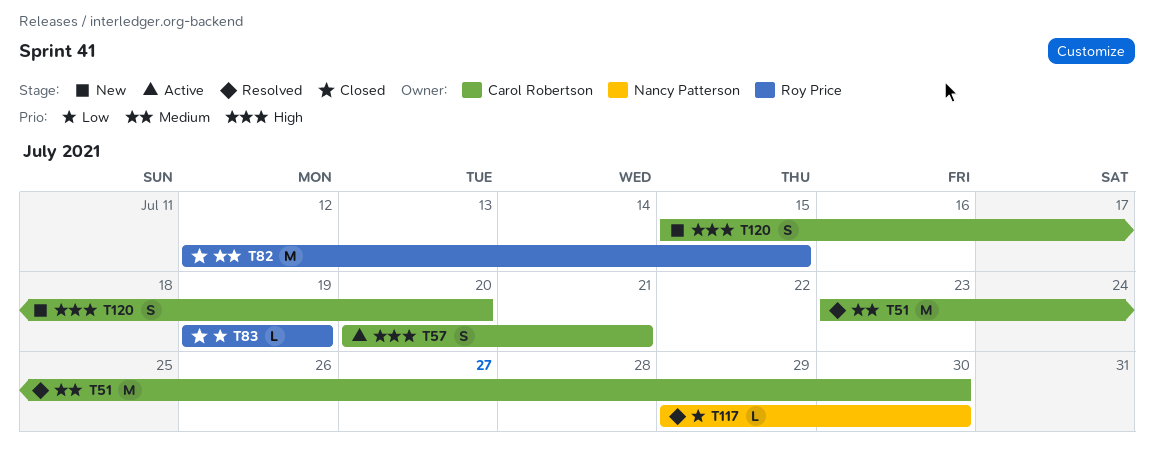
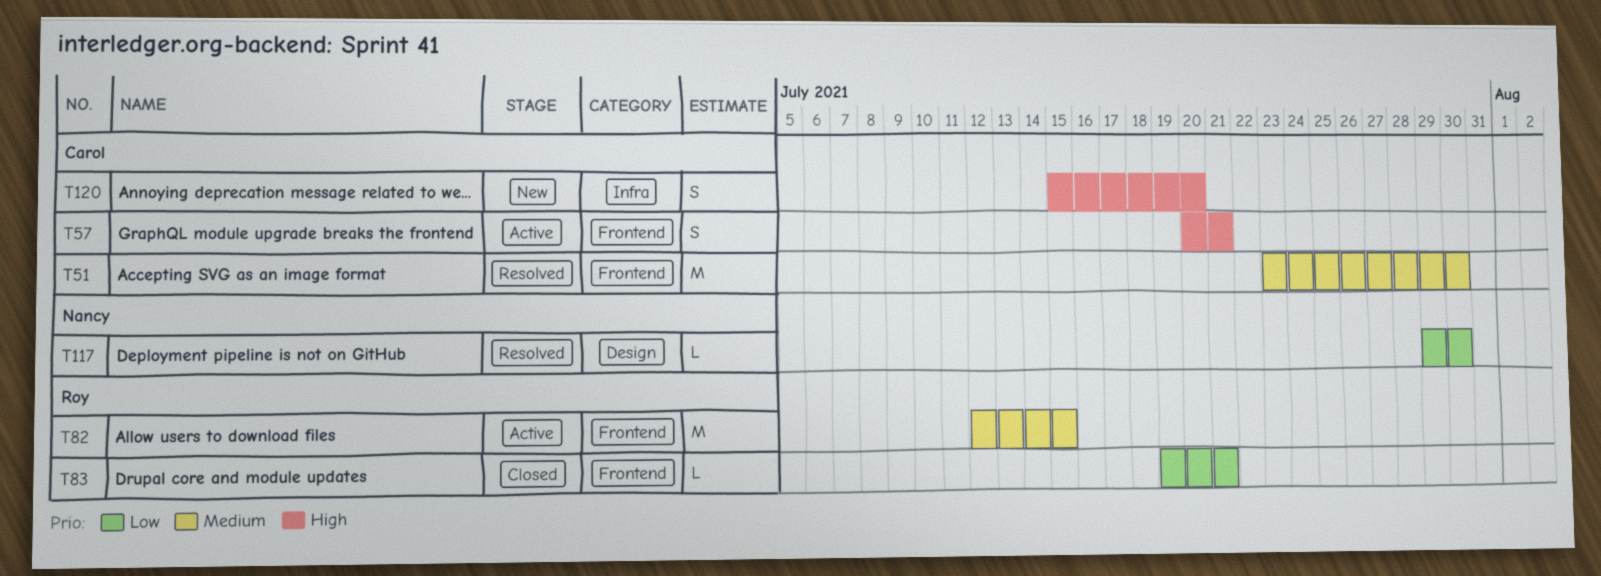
T82, status: Closed -> Active
T83, due: Jul 19 -> Jul 21

